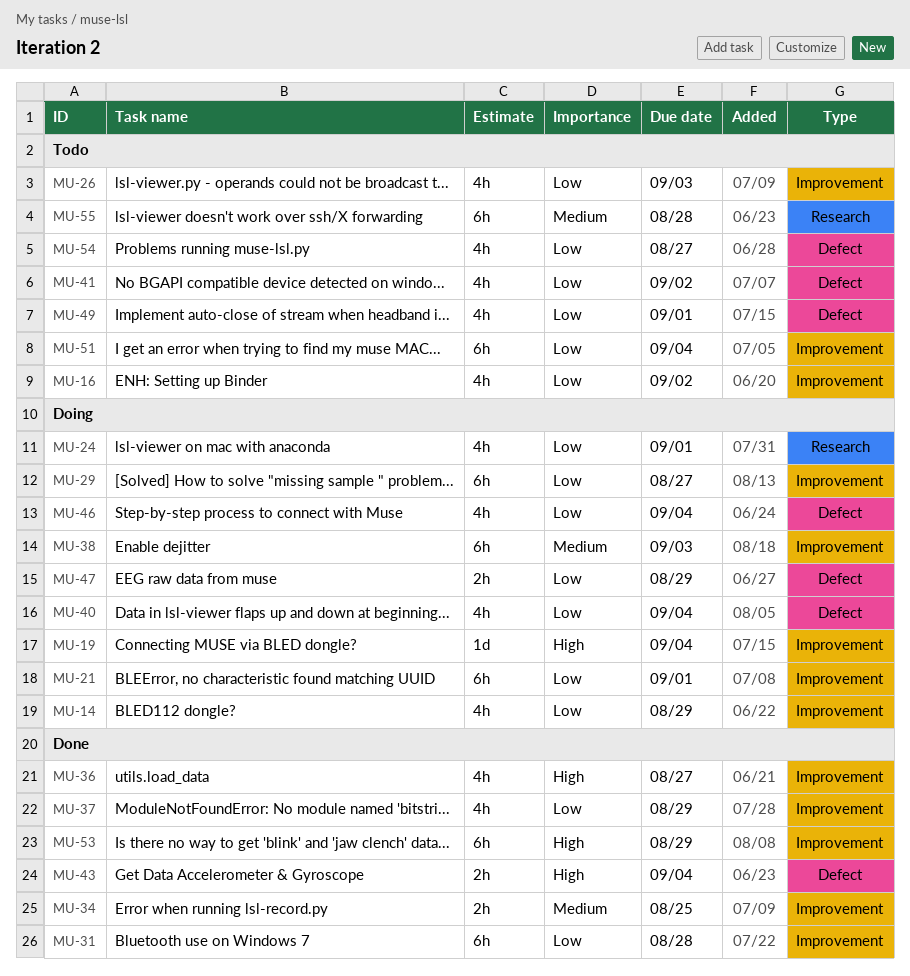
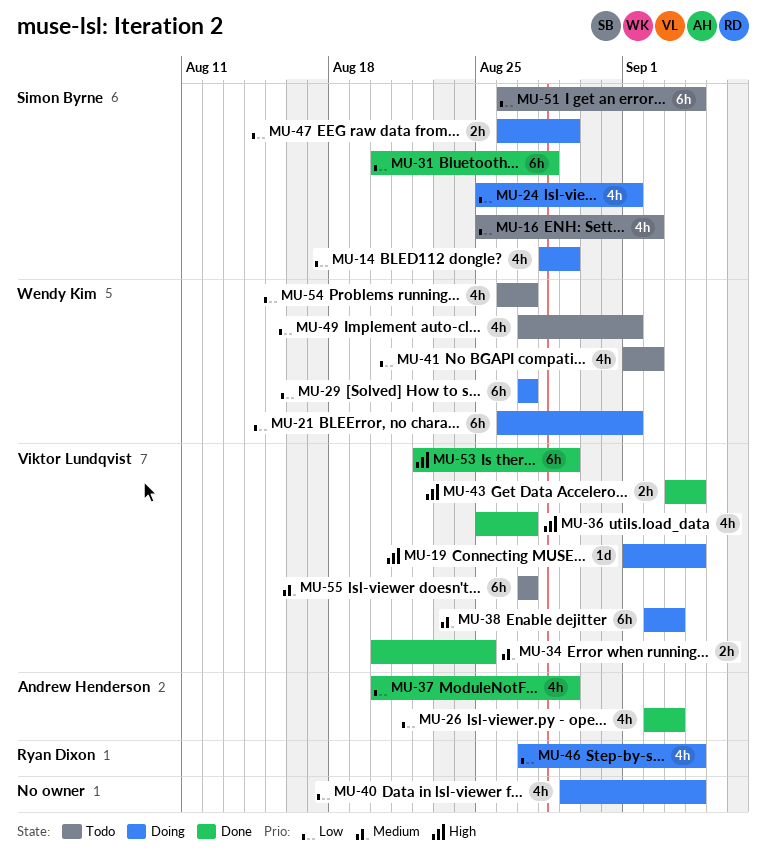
MU-26, status: Todo -> Done
MU-55, due: Aug 28 -> Aug 27

